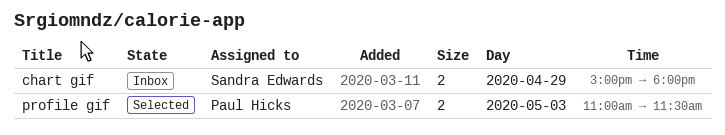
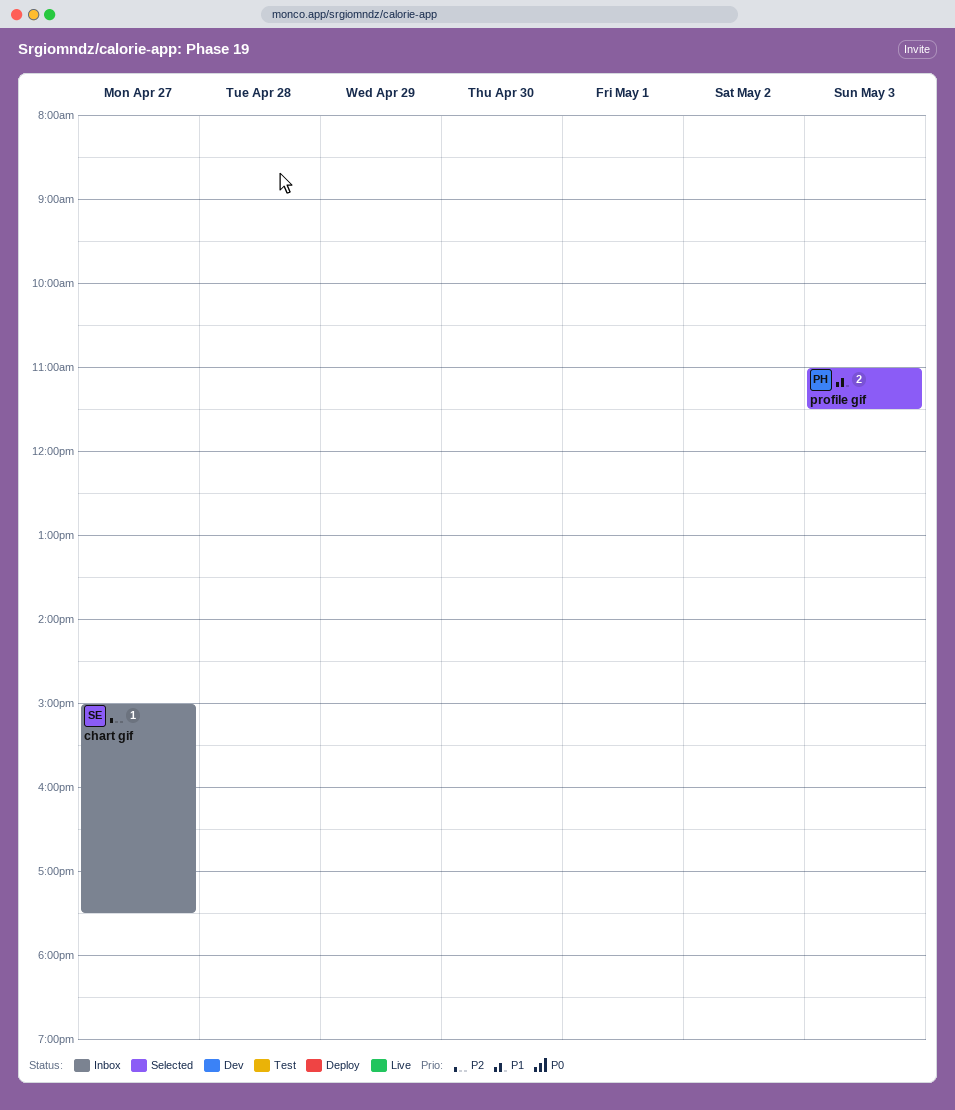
chart gif, estimate: 2 -> 1
chart gif, day: Apr 29 -> Apr 27
chart gif, ends: 18:00 -> 17:30

